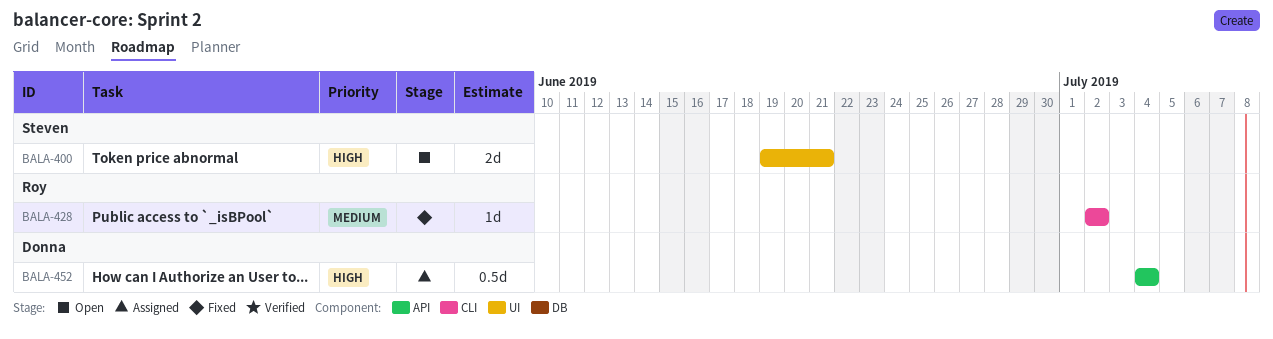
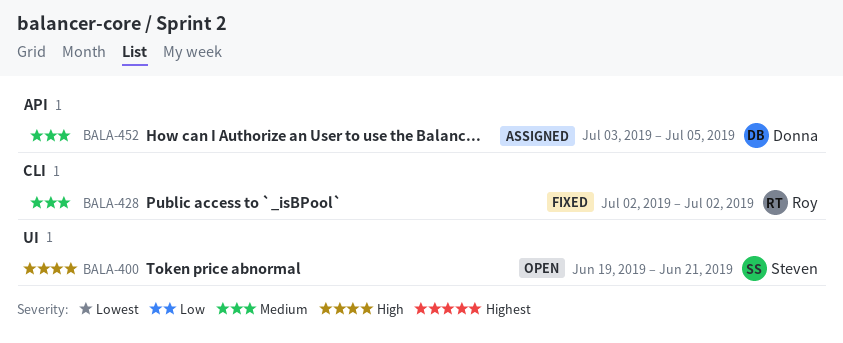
BALA-452, priority: High -> Medium
BALA-452, start: Jul 4 -> Jul 3
BALA-452, due: Jul 4 -> Jul 5

